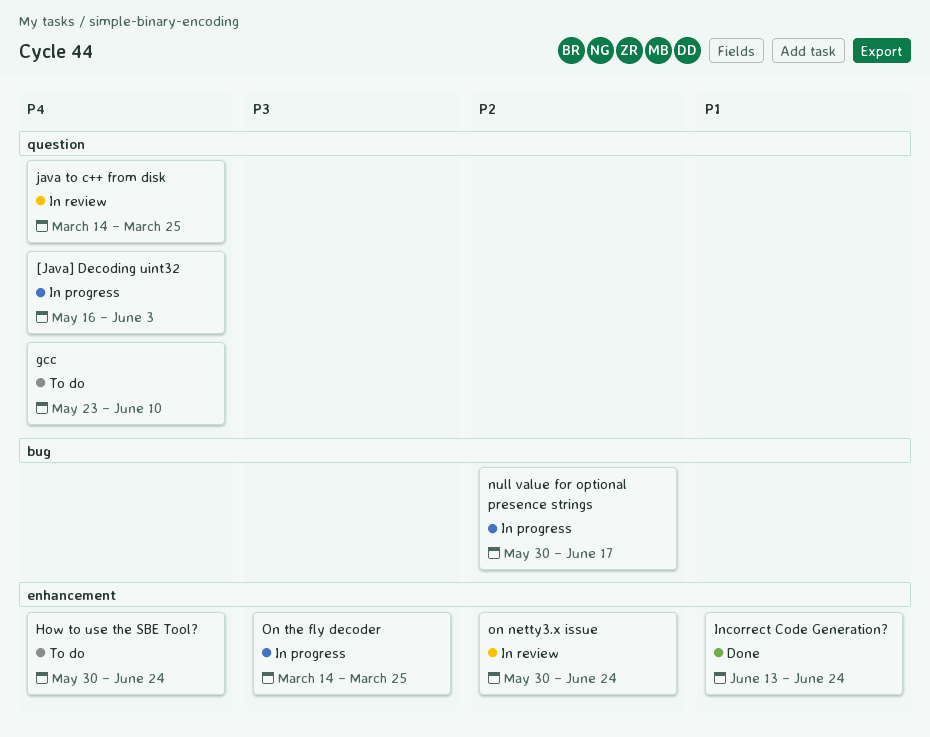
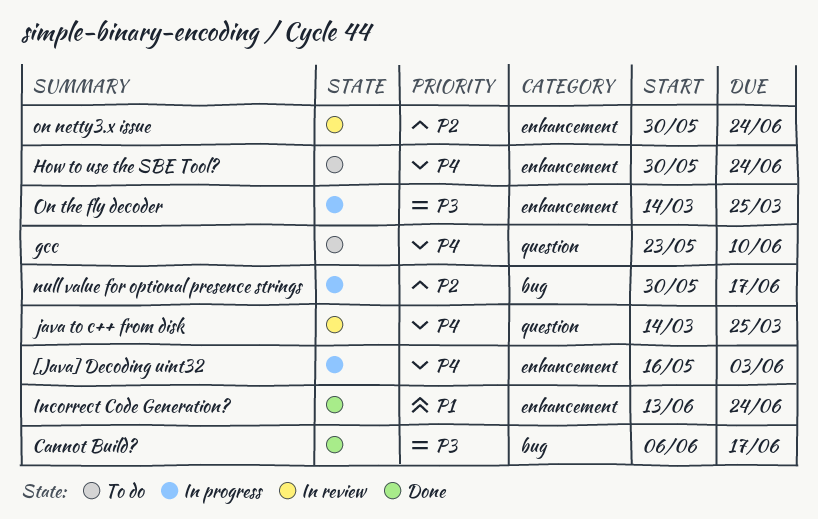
[Java] Decoding uint32, label: question -> enhancement
Cannot Build?: none -> present

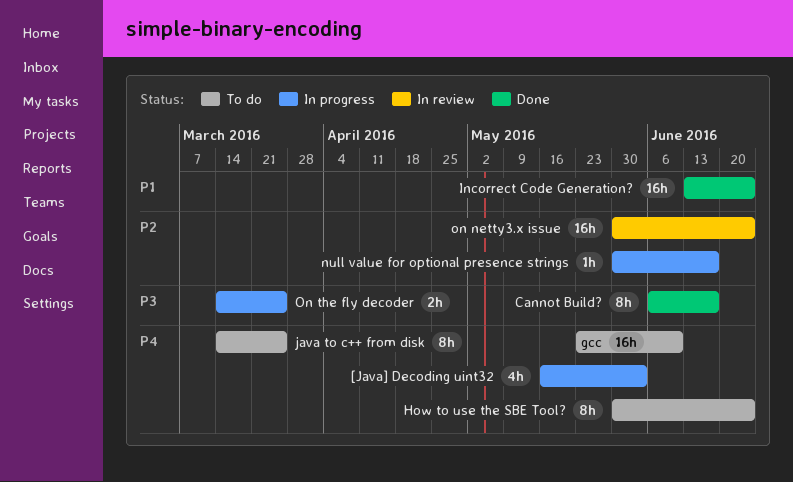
java to c++ from disk, status: In review -> To do

